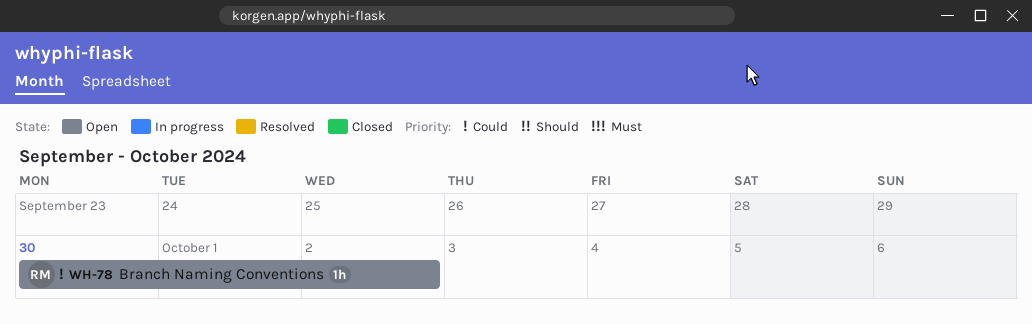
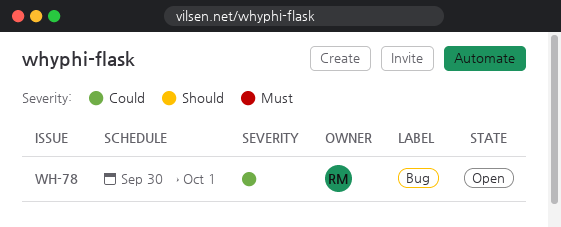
WH-78, due: Oct 2 -> Oct 1

